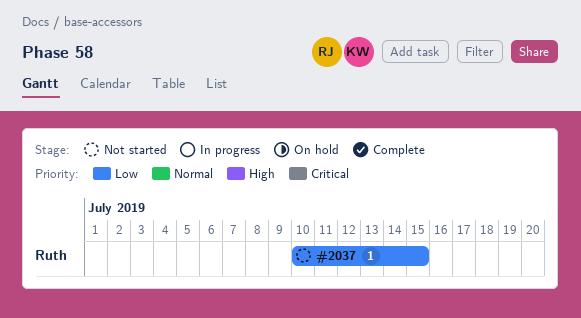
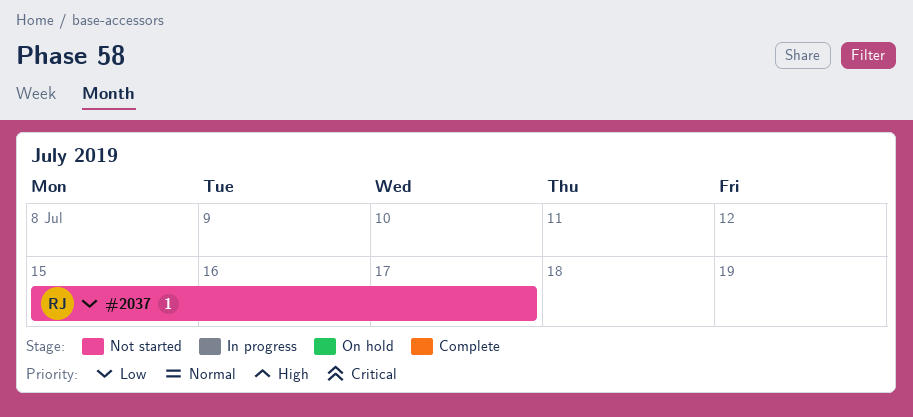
#2037, start: Jul 10 -> Jul 15
#2037, due: Jul 15 -> Jul 17

